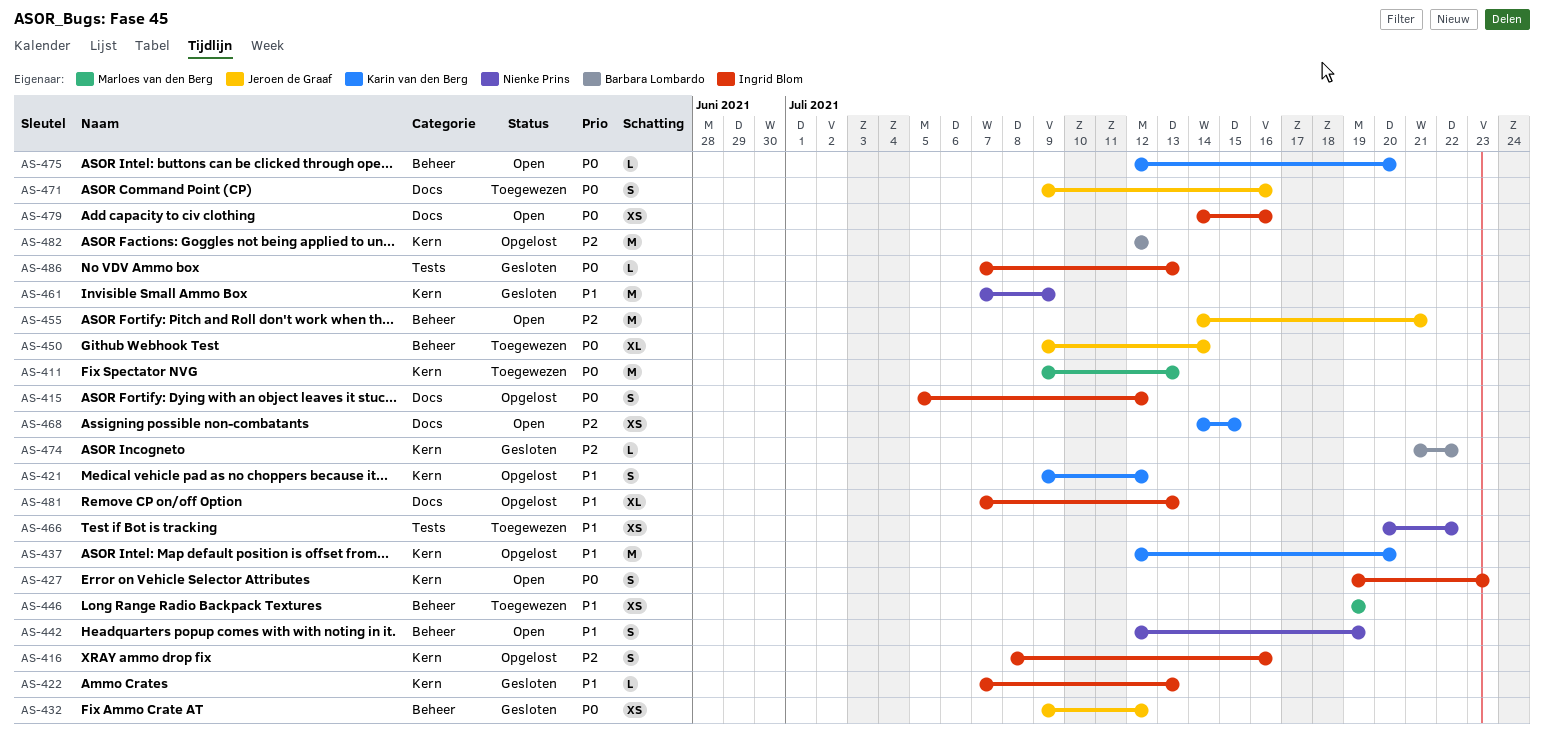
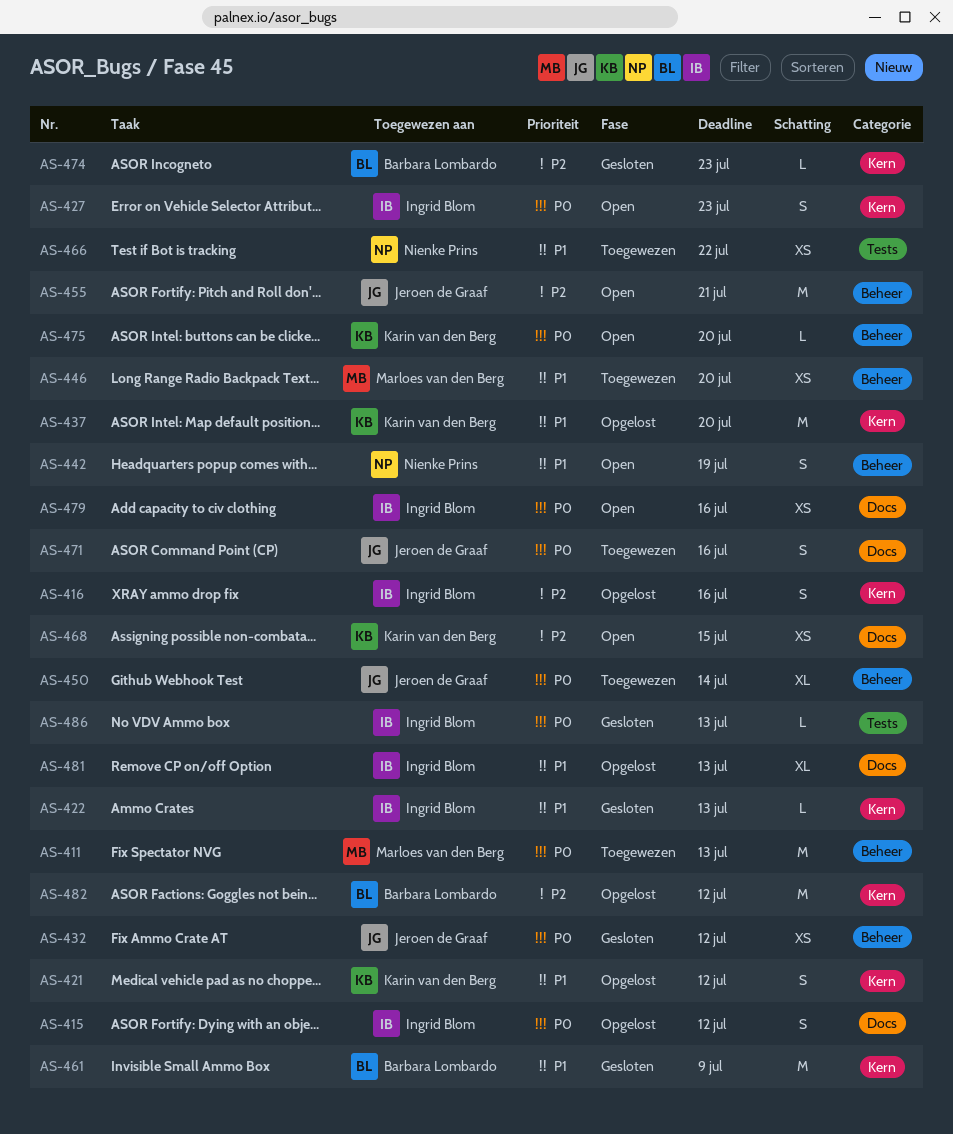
AS-411, label: Kern -> Beheer
AS-446, due: Jul 19 -> Jul 20
AS-461, owner: Nienke Prins -> Barbara Lombardo
AS-474, due: Jul 22 -> Jul 23

